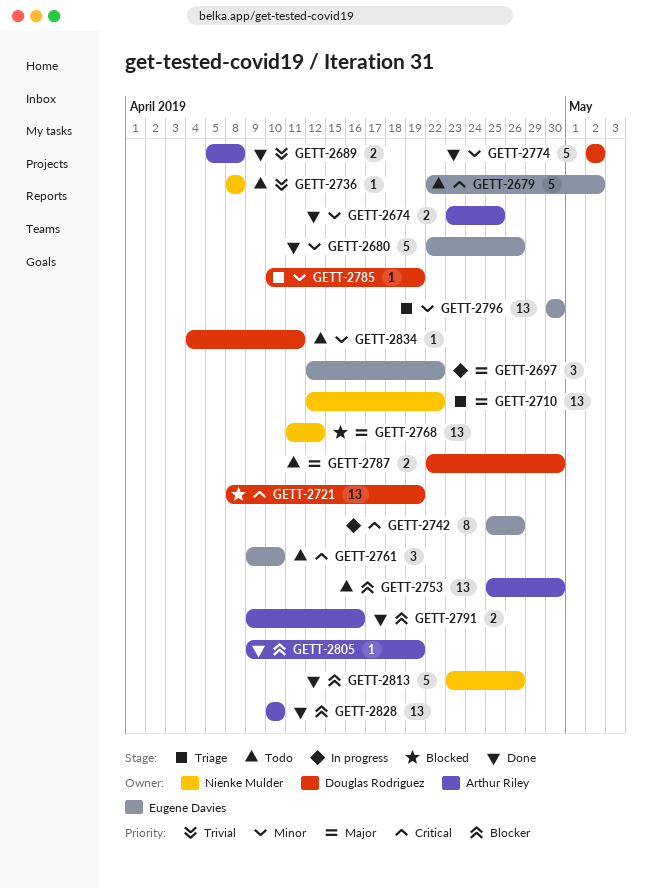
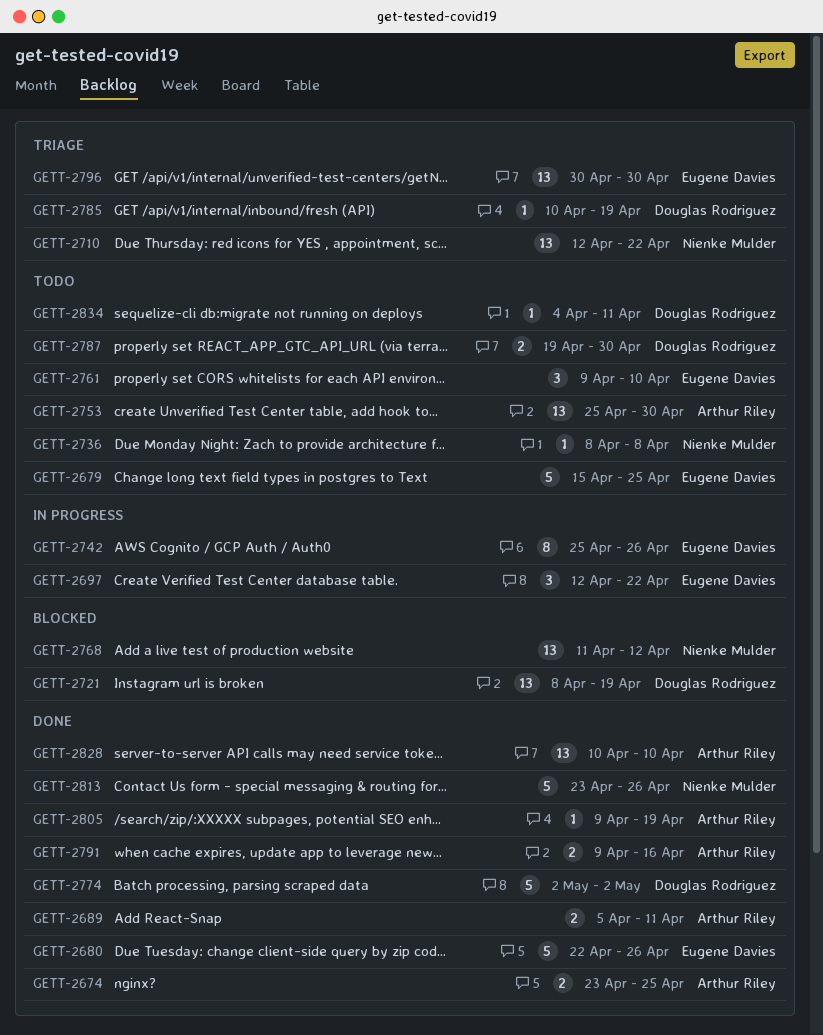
GETT-2679, start: Apr 22 -> Apr 15
GETT-2679, due: May 2 -> Apr 25
GETT-2689, due: Apr 8 -> Apr 11
GETT-2787, start: Apr 22 -> Apr 19

